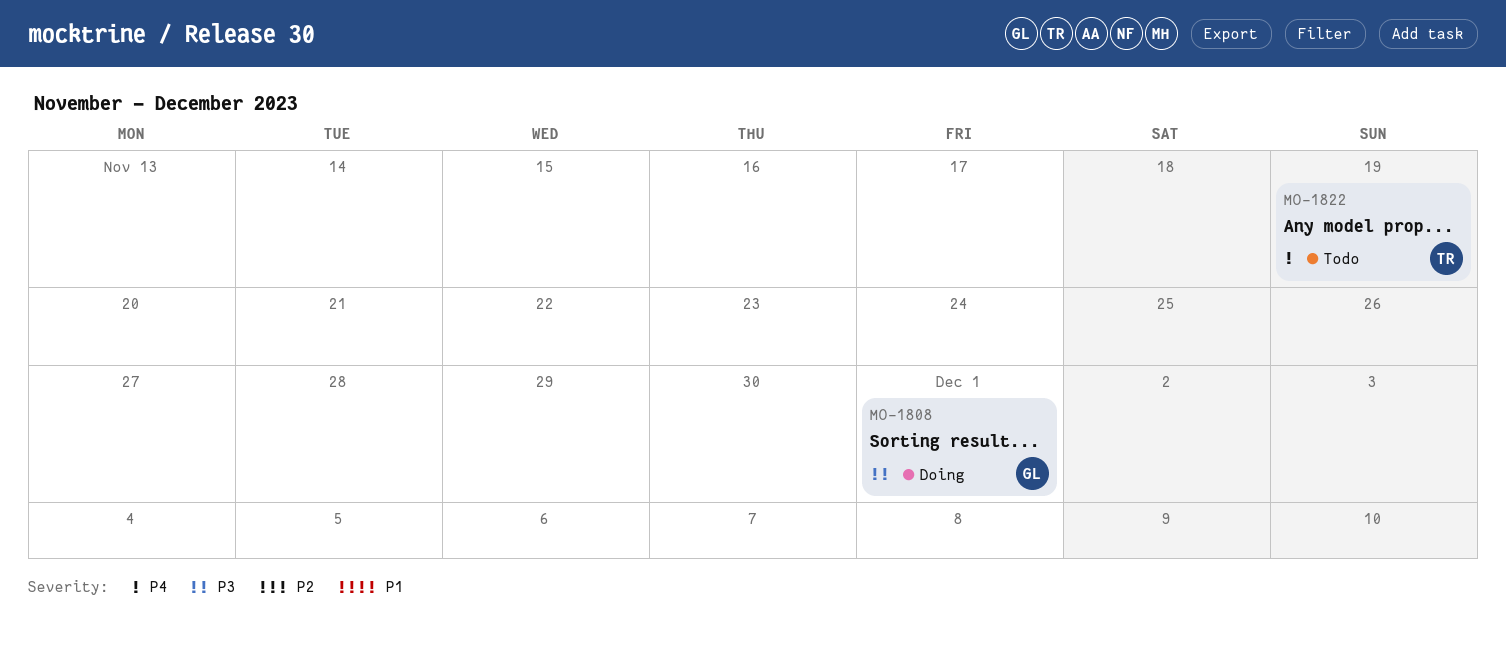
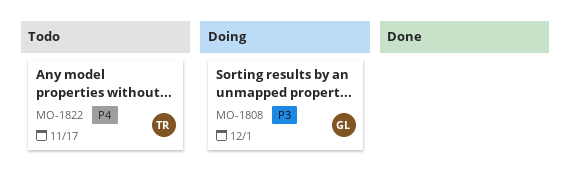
MO-1822, due: Nov 19 -> Nov 17

